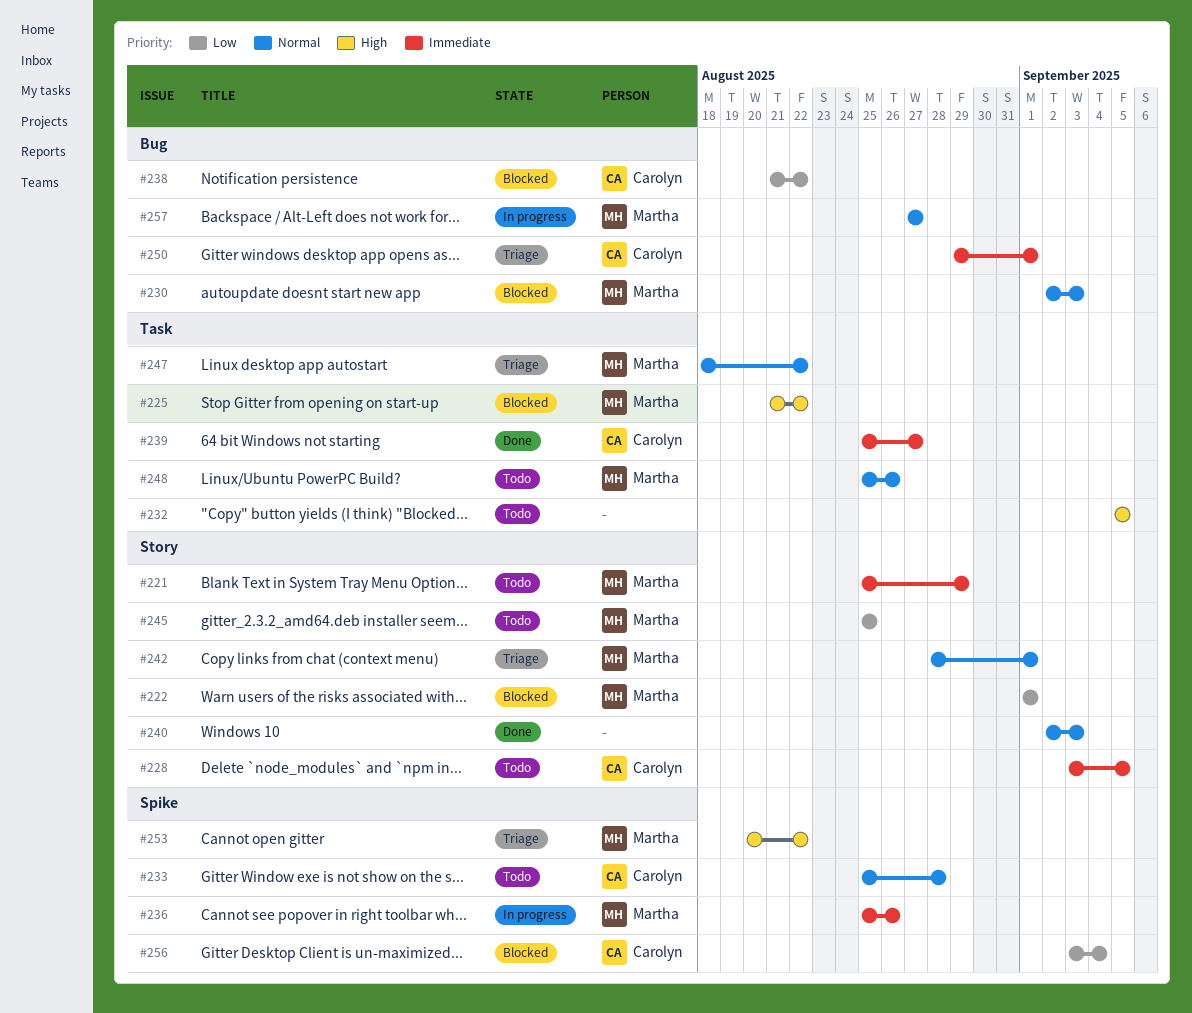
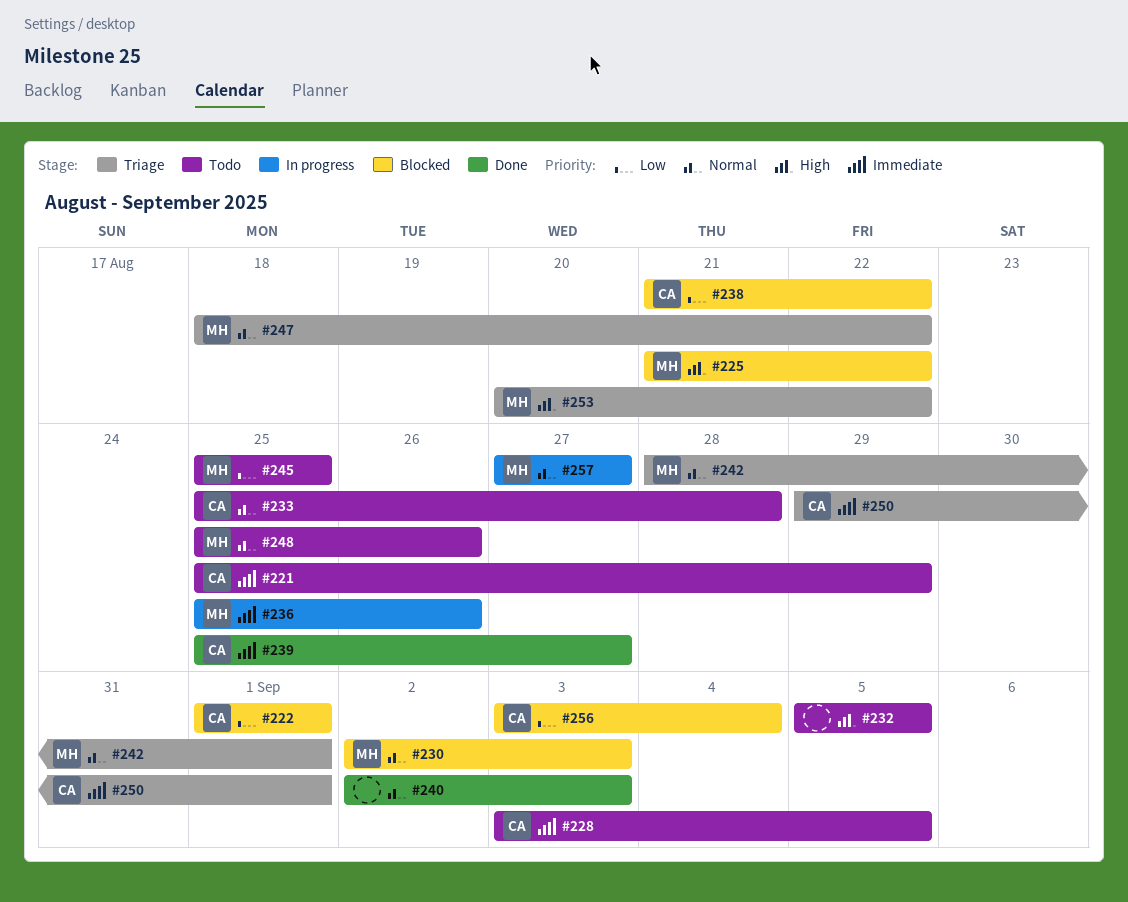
#221, owner: Martha -> Carolyn
#222, owner: Martha -> Carolyn

